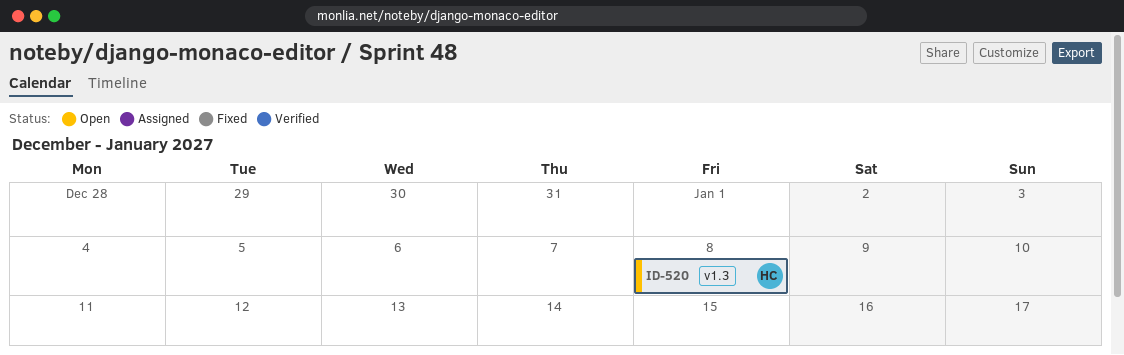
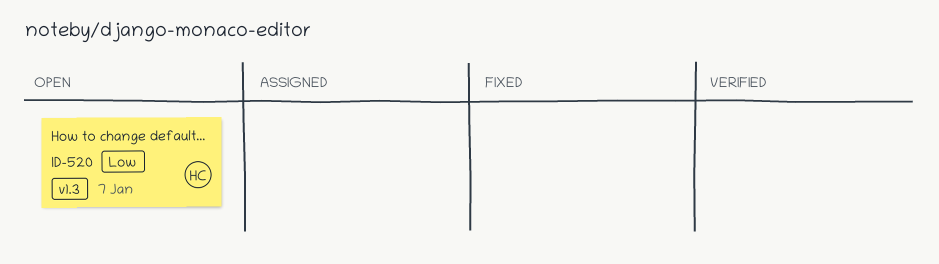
ID-520, due: Jan 8 -> Jan 7

